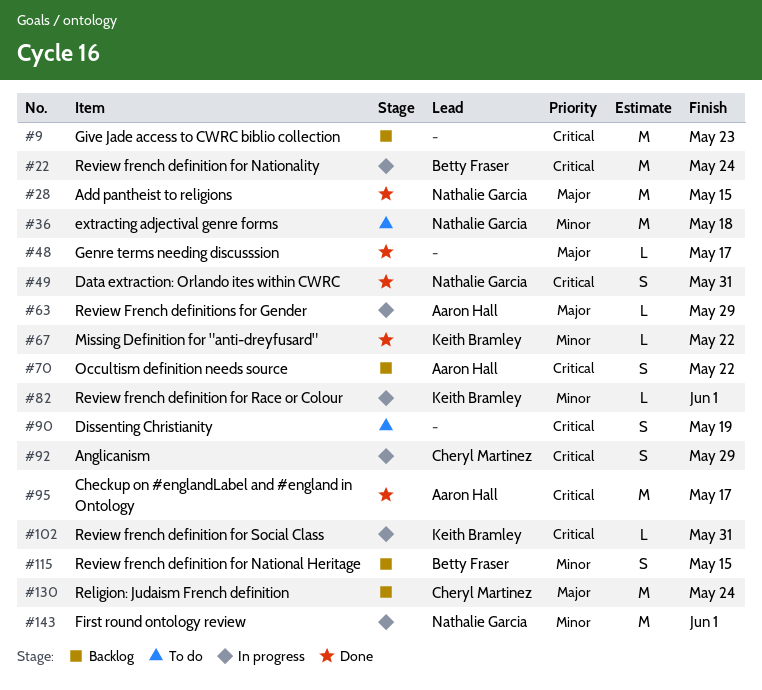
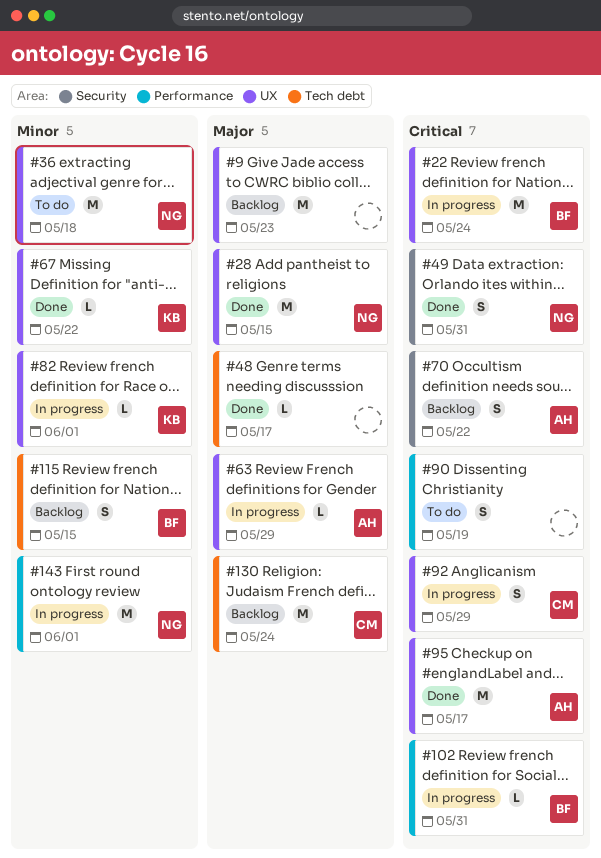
#9, priority: Critical -> Major
#102, owner: Keith Bramley -> Betty Fraser

